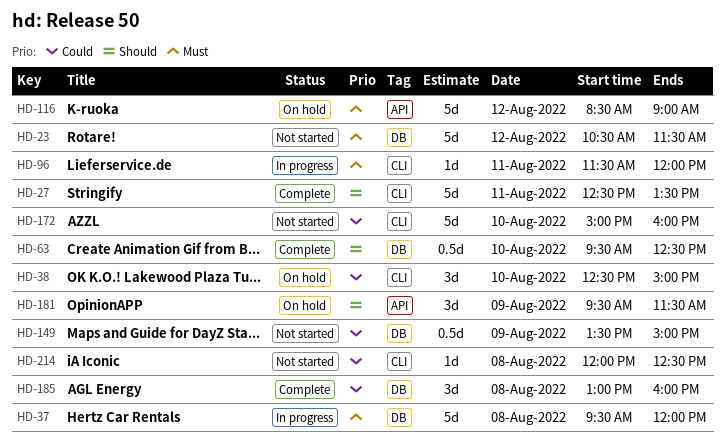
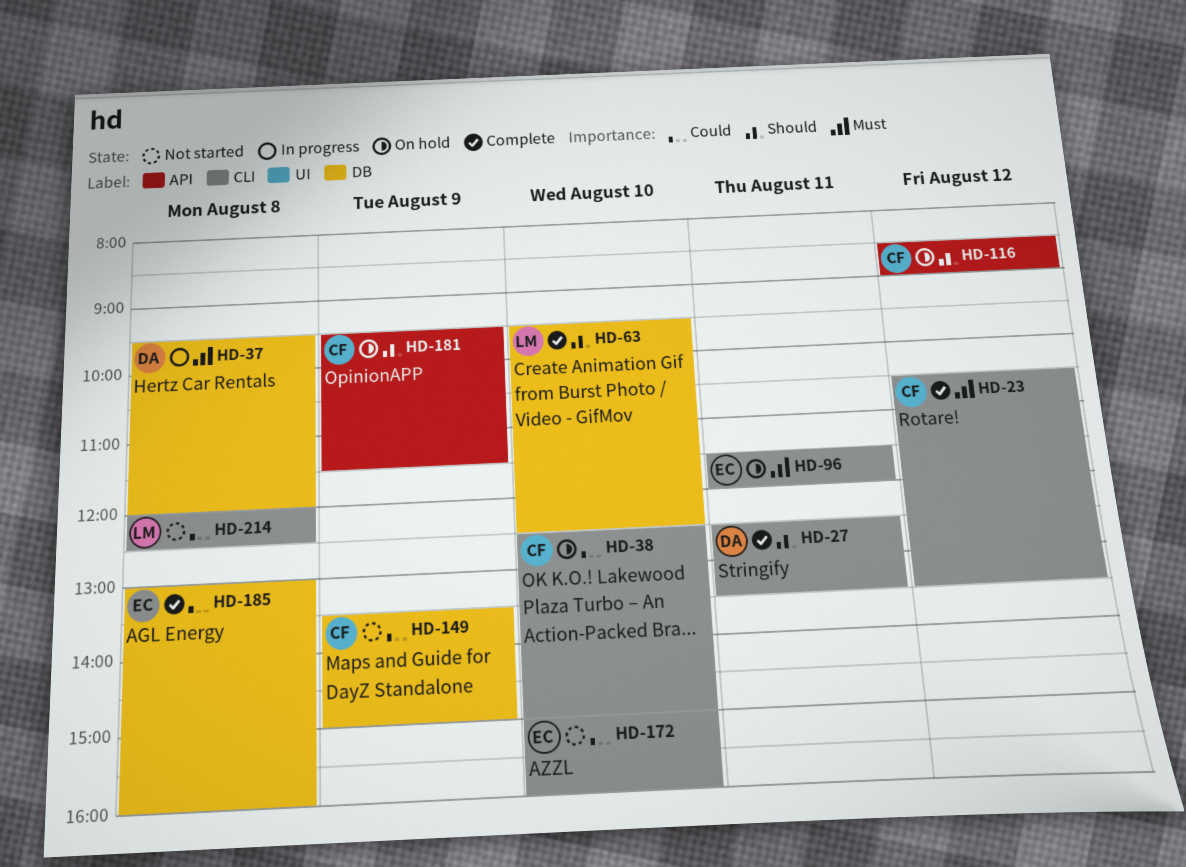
HD-23, status: Not started -> Complete
HD-23, label: DB -> CLI
HD-23, ends: 11:30 -> 13:30
HD-96, status: In progress -> On hold
HD-116, priority: Must -> Should

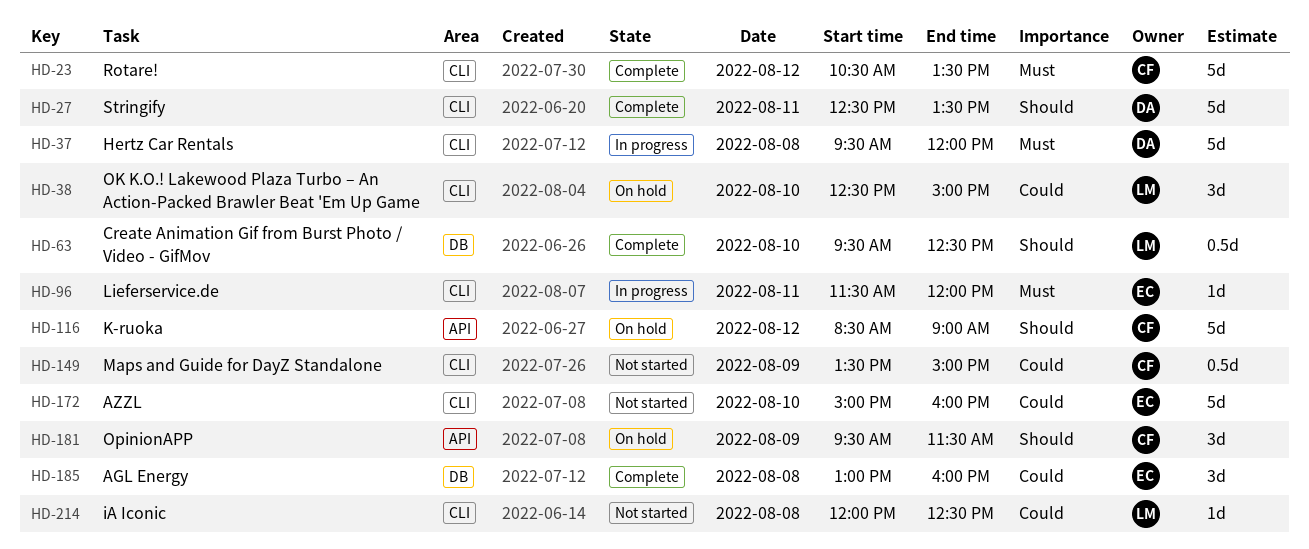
HD-37, label: DB -> CLI
HD-38, owner: CF -> LM
HD-96, status: On hold -> In progress
HD-149, label: DB -> CLI

